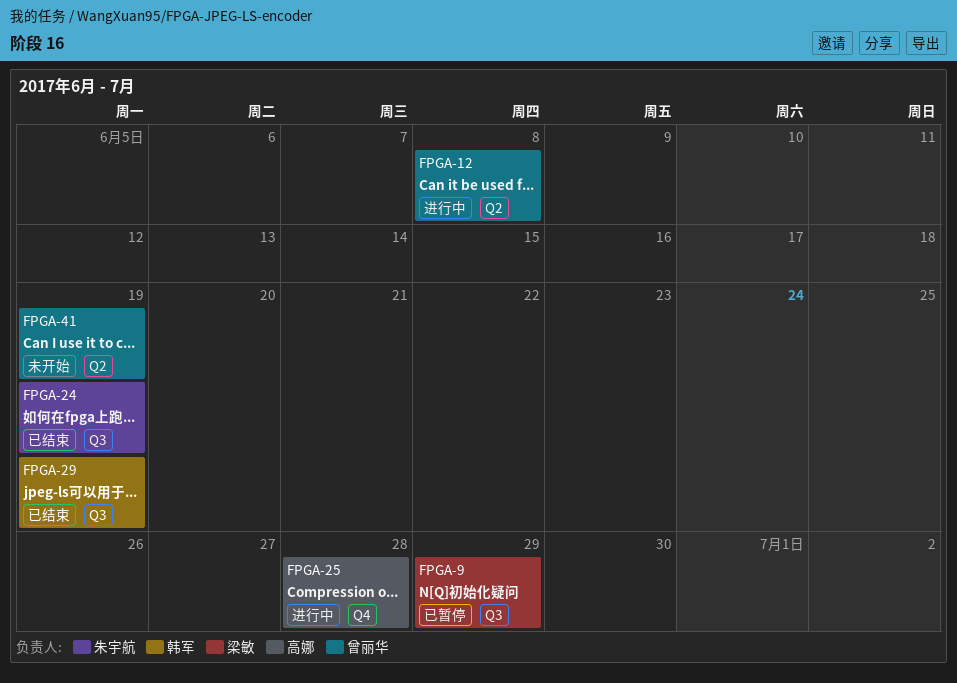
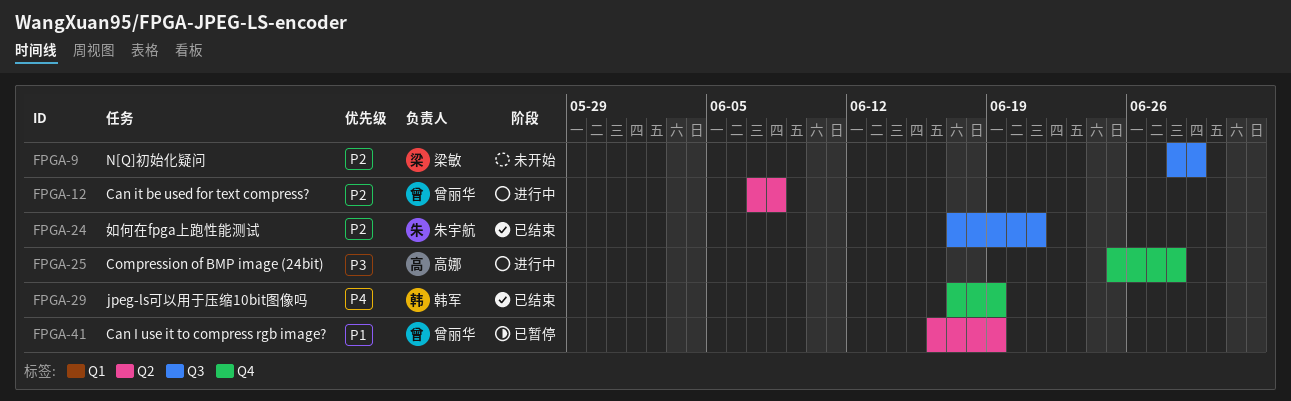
FPGA-9, status: 已暂停 -> 未开始
FPGA-24, due: Jun 19 -> Jun 21
FPGA-29, label: Q3 -> Q4
FPGA-41, status: 未开始 -> 已暂停

